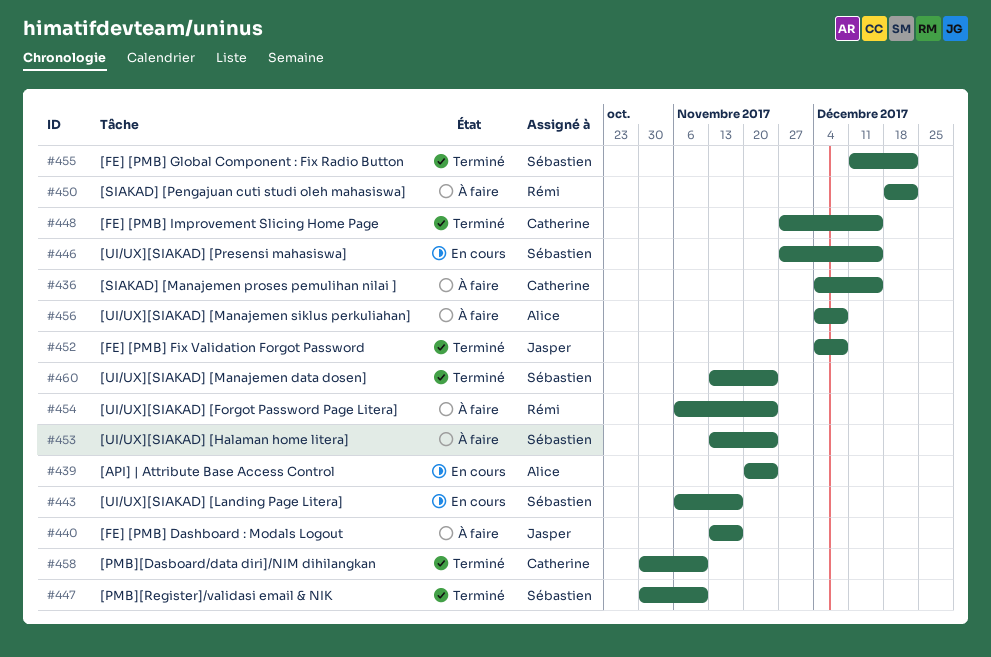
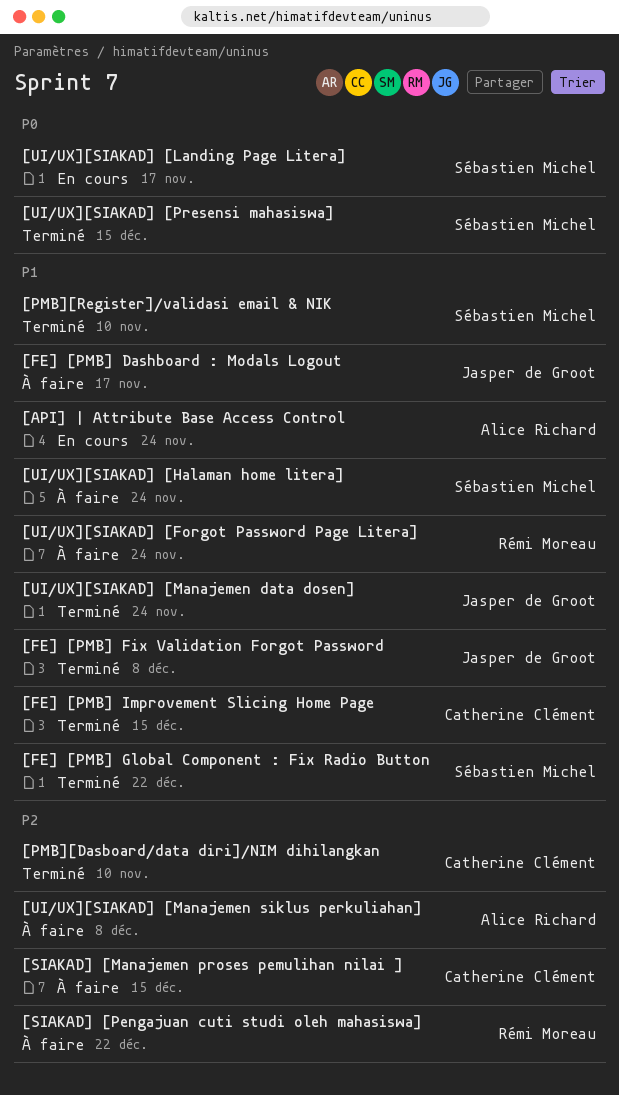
[UI/UX][SIAKAD] [Manajemen data dosen], owner: Sébastien Michel -> Jasper de Groot
[UI/UX][SIAKAD] [Presensi mahasiswa], status: En cours -> Terminé

